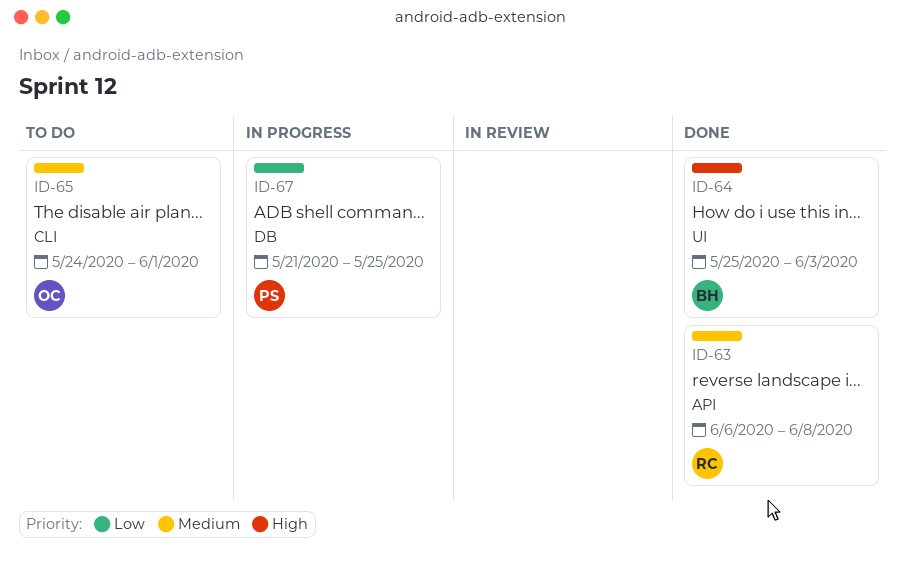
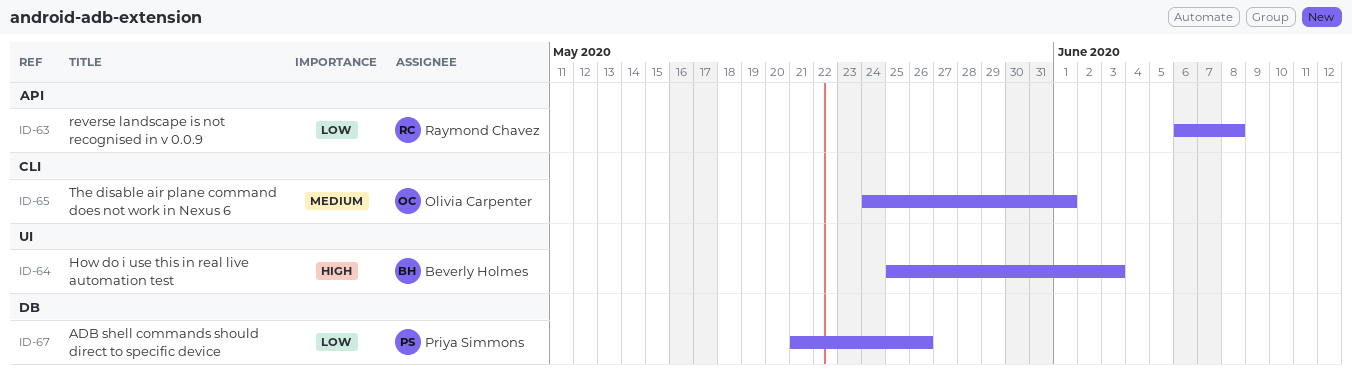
ID-63, priority: Medium -> Low
ID-67, due: May 25 -> May 26

